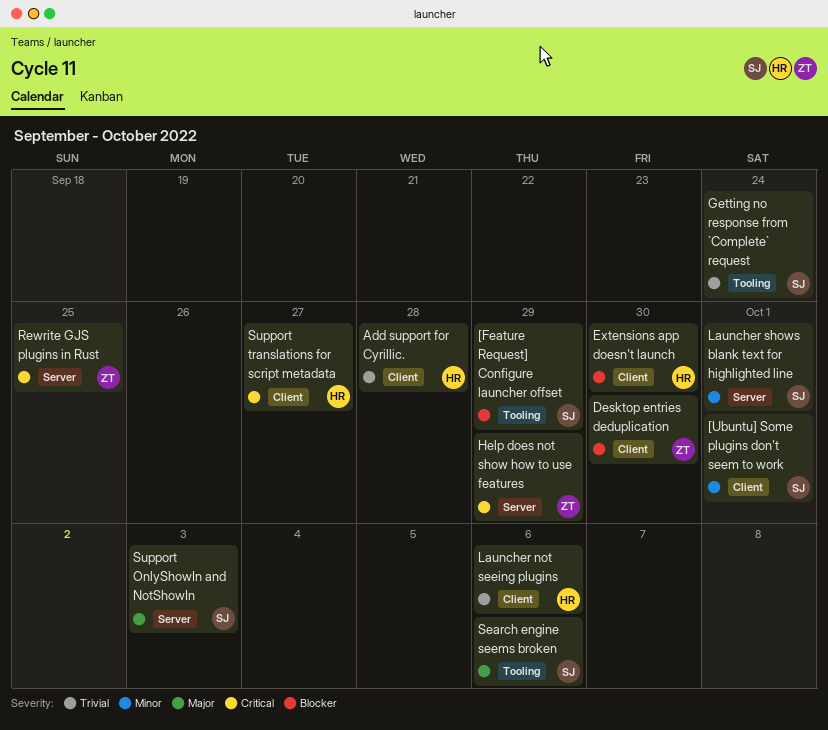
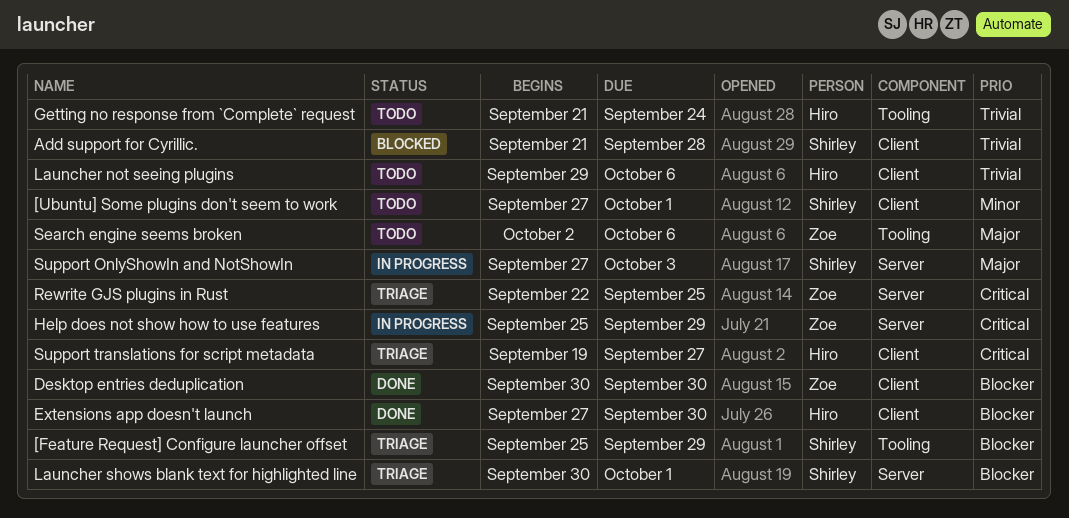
Add support for Cyrillic., owner: Hiro -> Shirley
Getting no response from `Complete` request, owner: Shirley -> Hiro
Launcher shows blank text for highlighted line, priority: Minor -> Blocker
Search engine seems broken, owner: Shirley -> Zoe

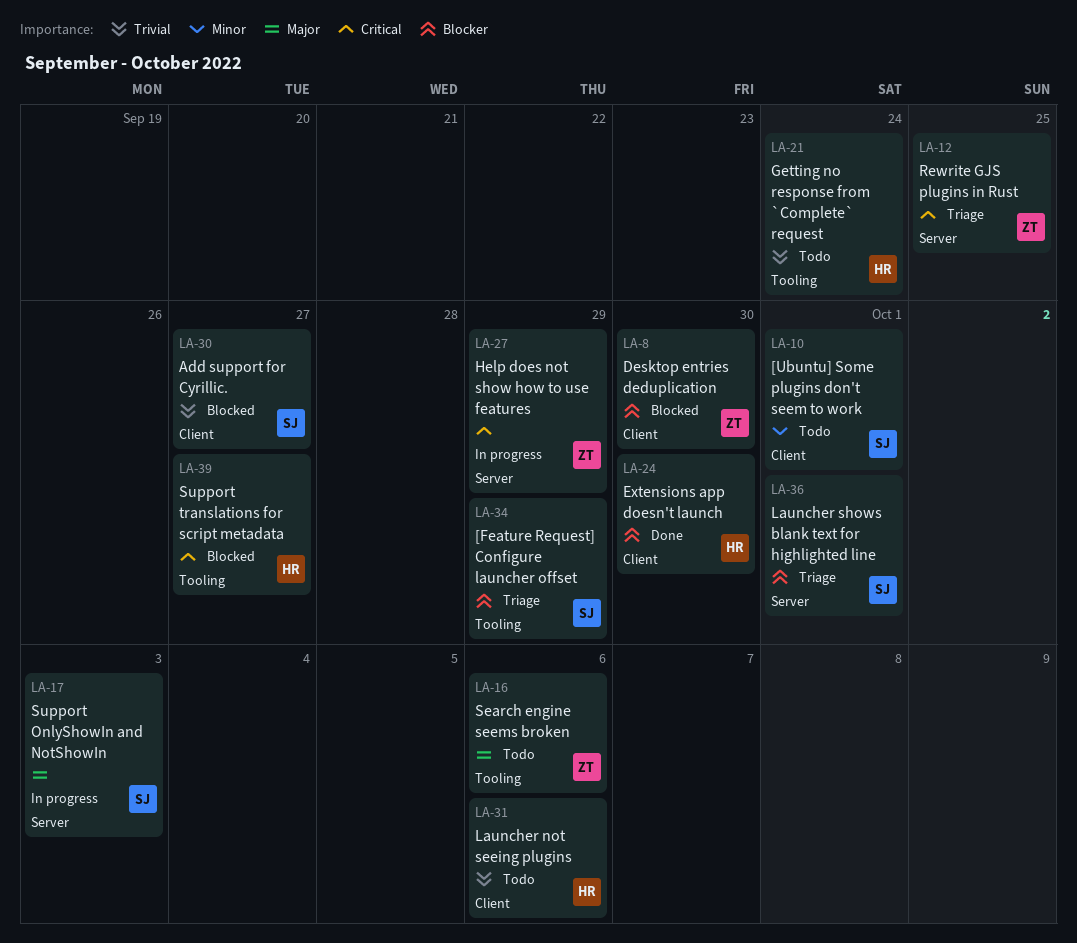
Add support for Cyrillic., due: Sep 28 -> Sep 27
Desktop entries deduplication, status: Done -> Blocked
Support translations for script metadata, status: Triage -> Blocked
Support translations for script metadata, label: Client -> Tooling

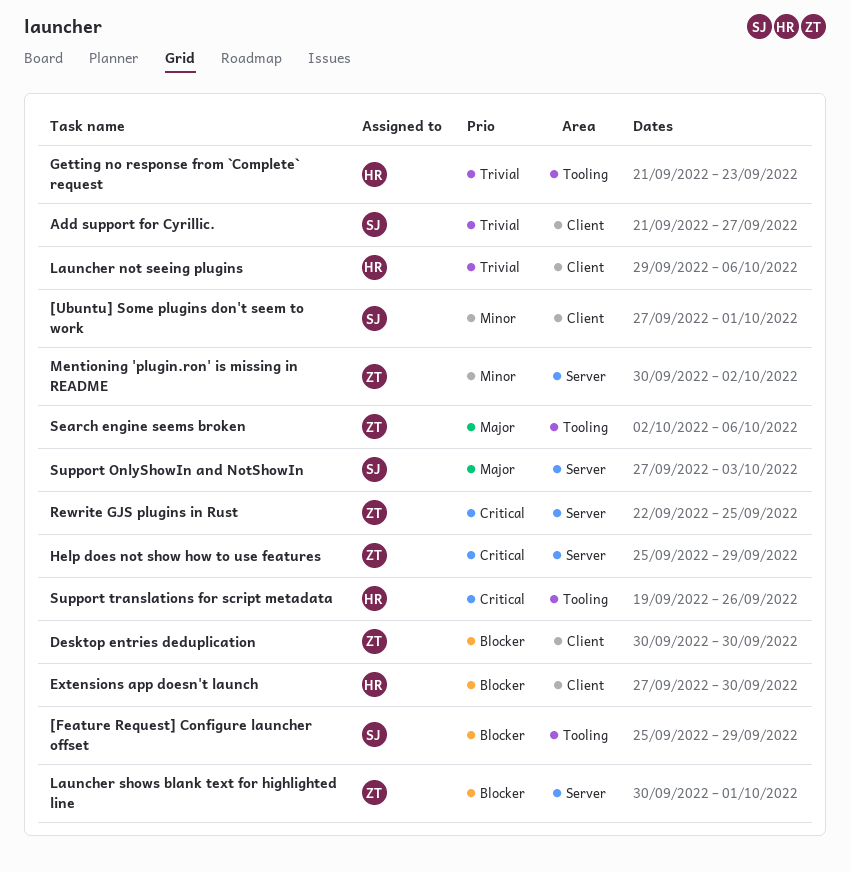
Getting no response from `Complete` request, due: Sep 24 -> Sep 23
Launcher shows blank text for highlighted line, owner: SJ -> ZT
Mentioning 'plugin.ron' is missing in README: none -> present
Support translations for script metadata, due: Sep 27 -> Sep 26

